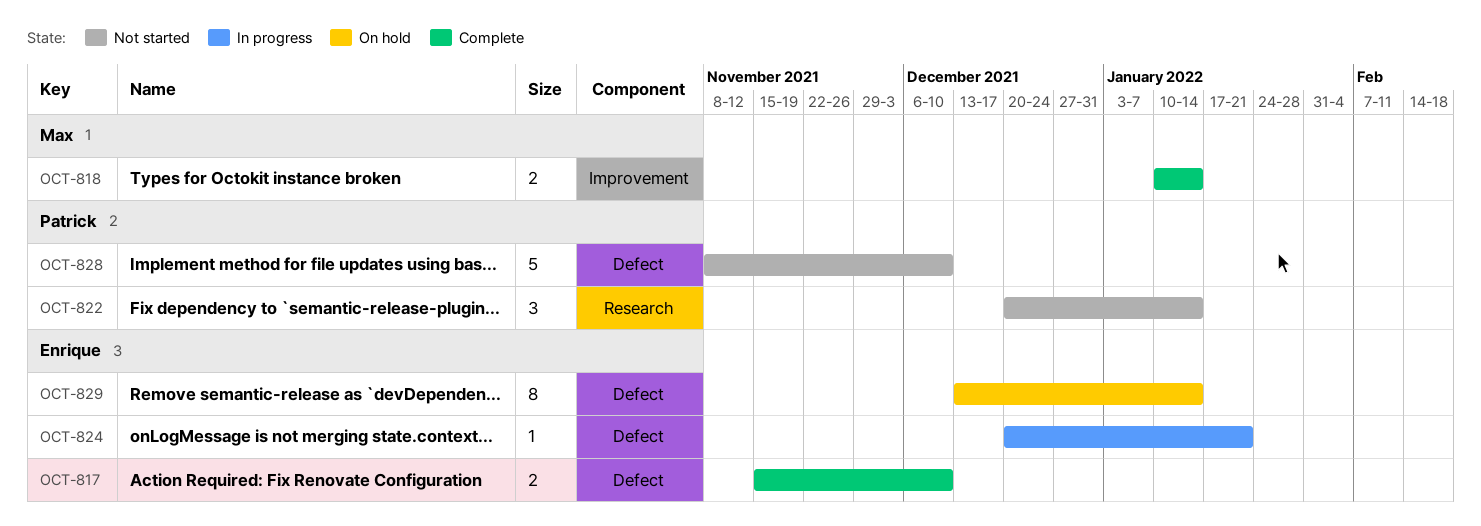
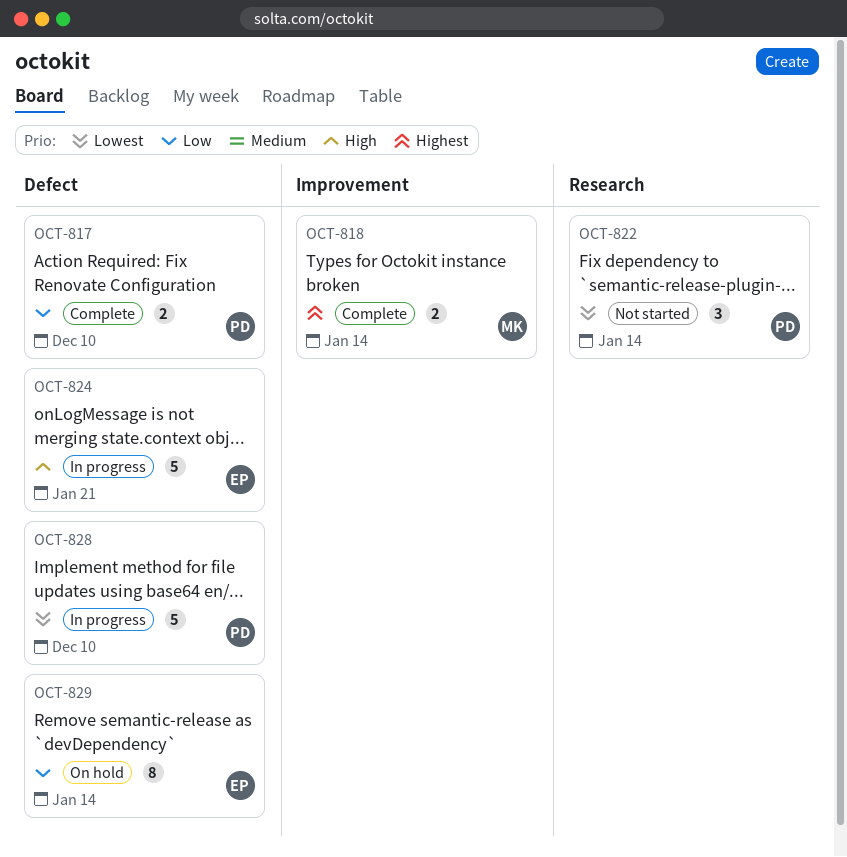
OCT-817, owner: Enrique -> Patrick
OCT-824, estimate: 1 -> 5
OCT-828, status: Not started -> In progress

